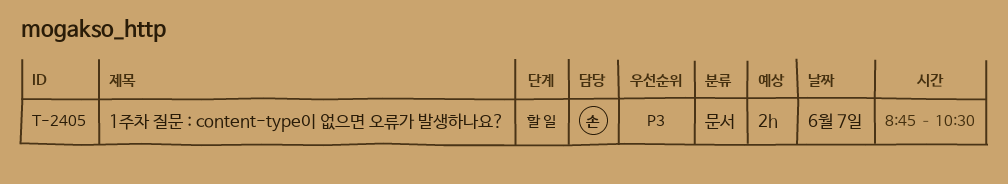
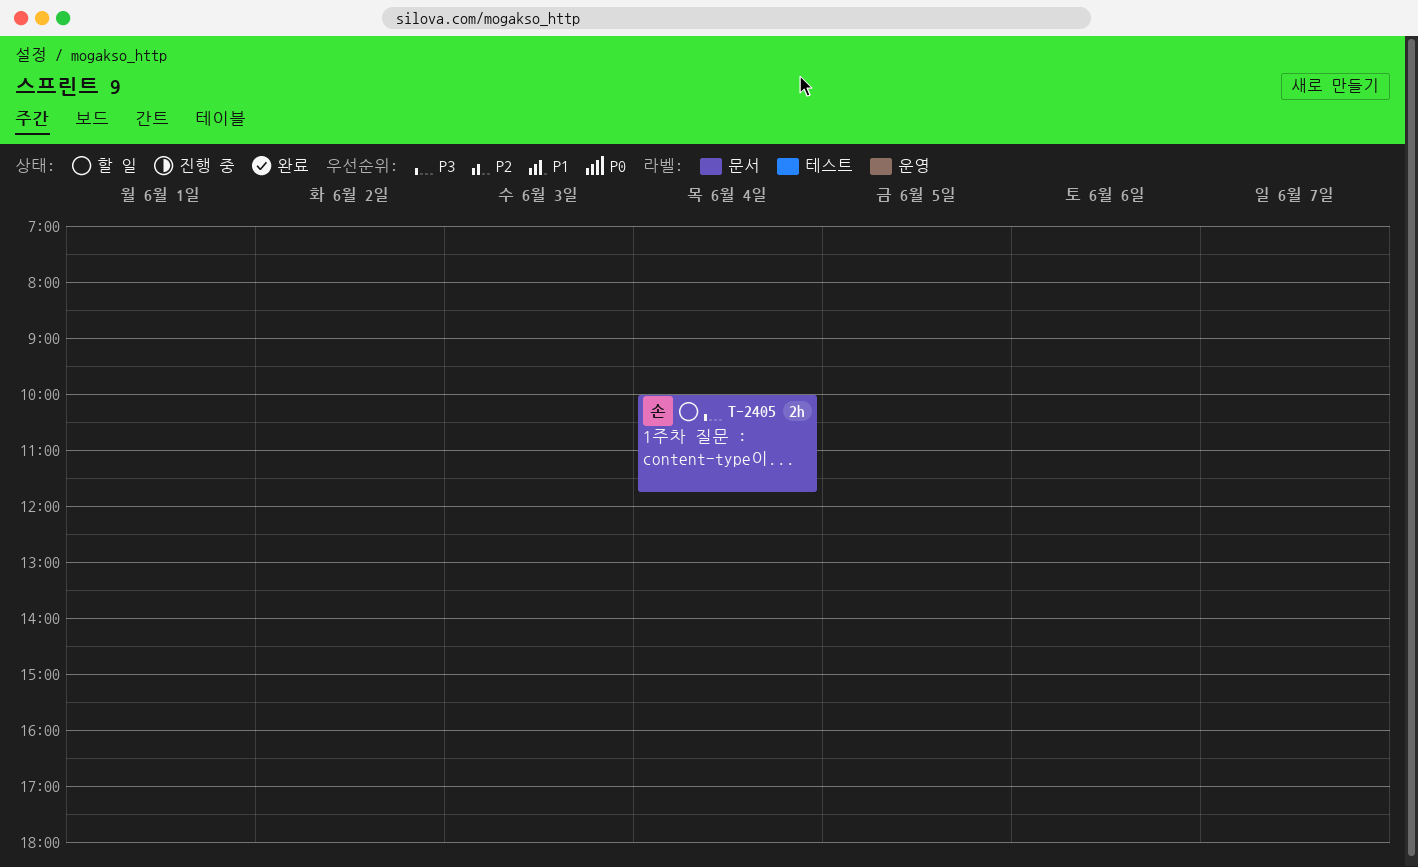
T-2405, day: Jun 7 -> Jun 4
T-2405, begins: 08:45 -> 10:00
T-2405, ends: 10:30 -> 11:45

